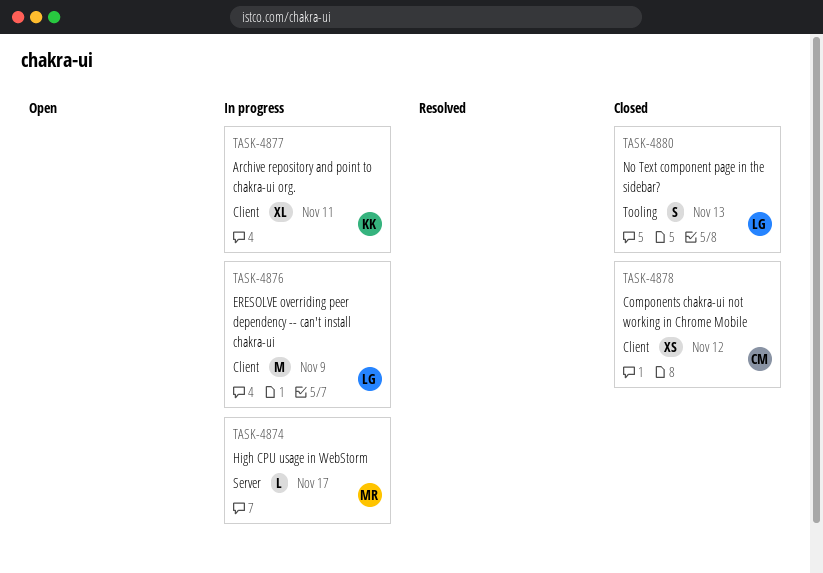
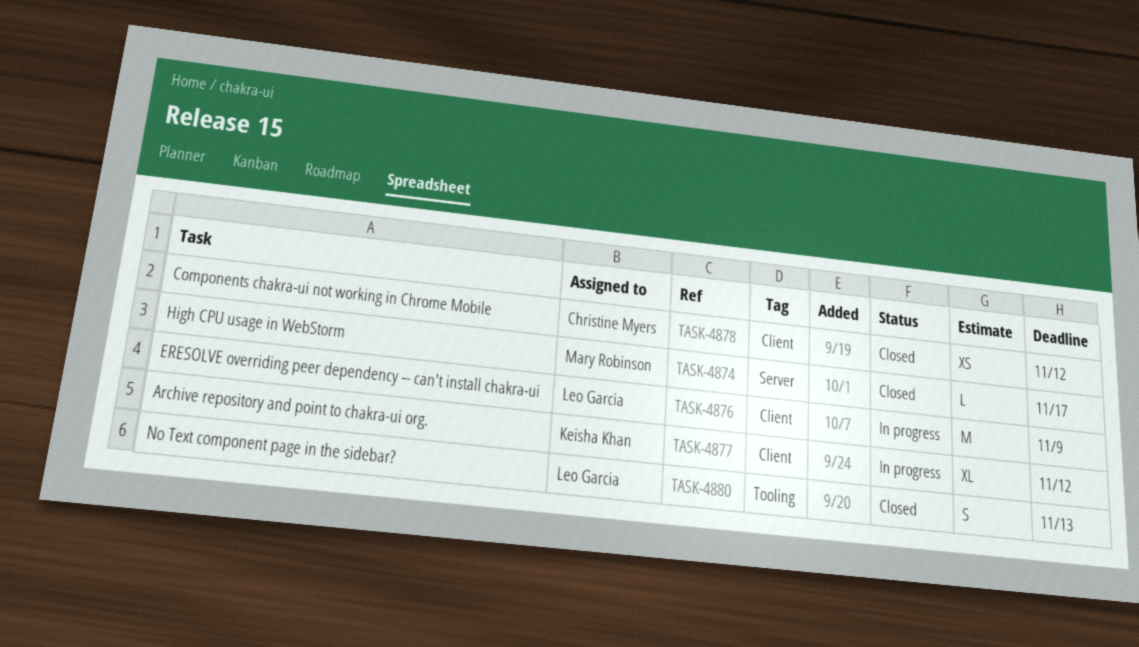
TASK-4874, status: In progress -> Closed
TASK-4877, due: Nov 11 -> Nov 12

